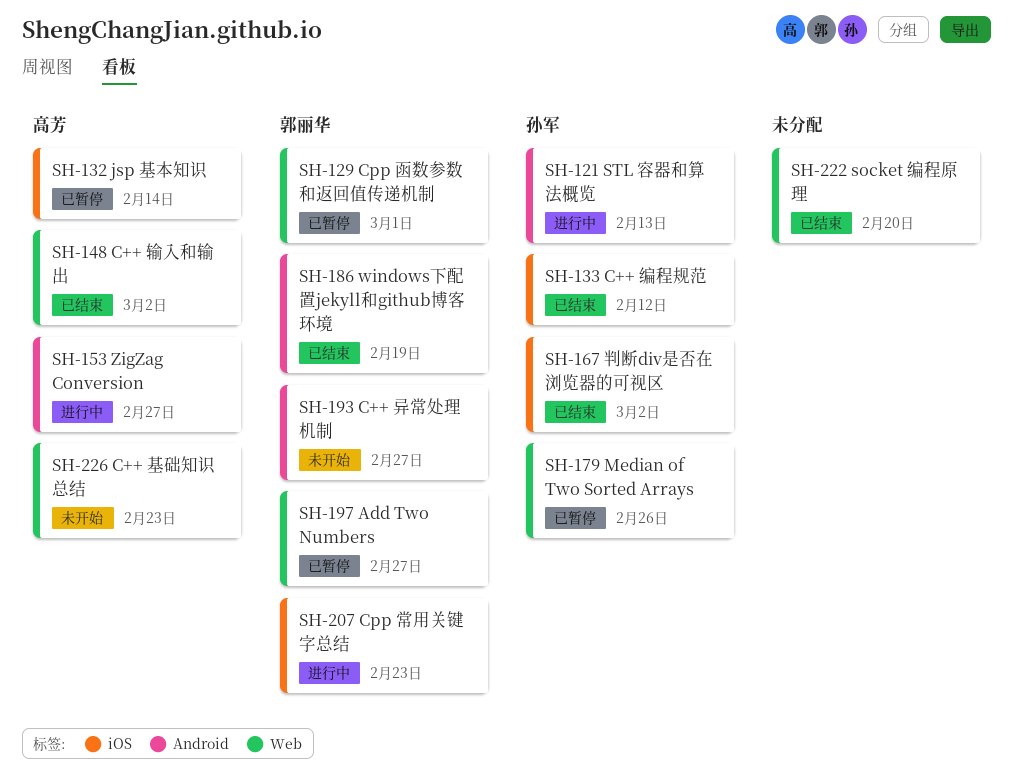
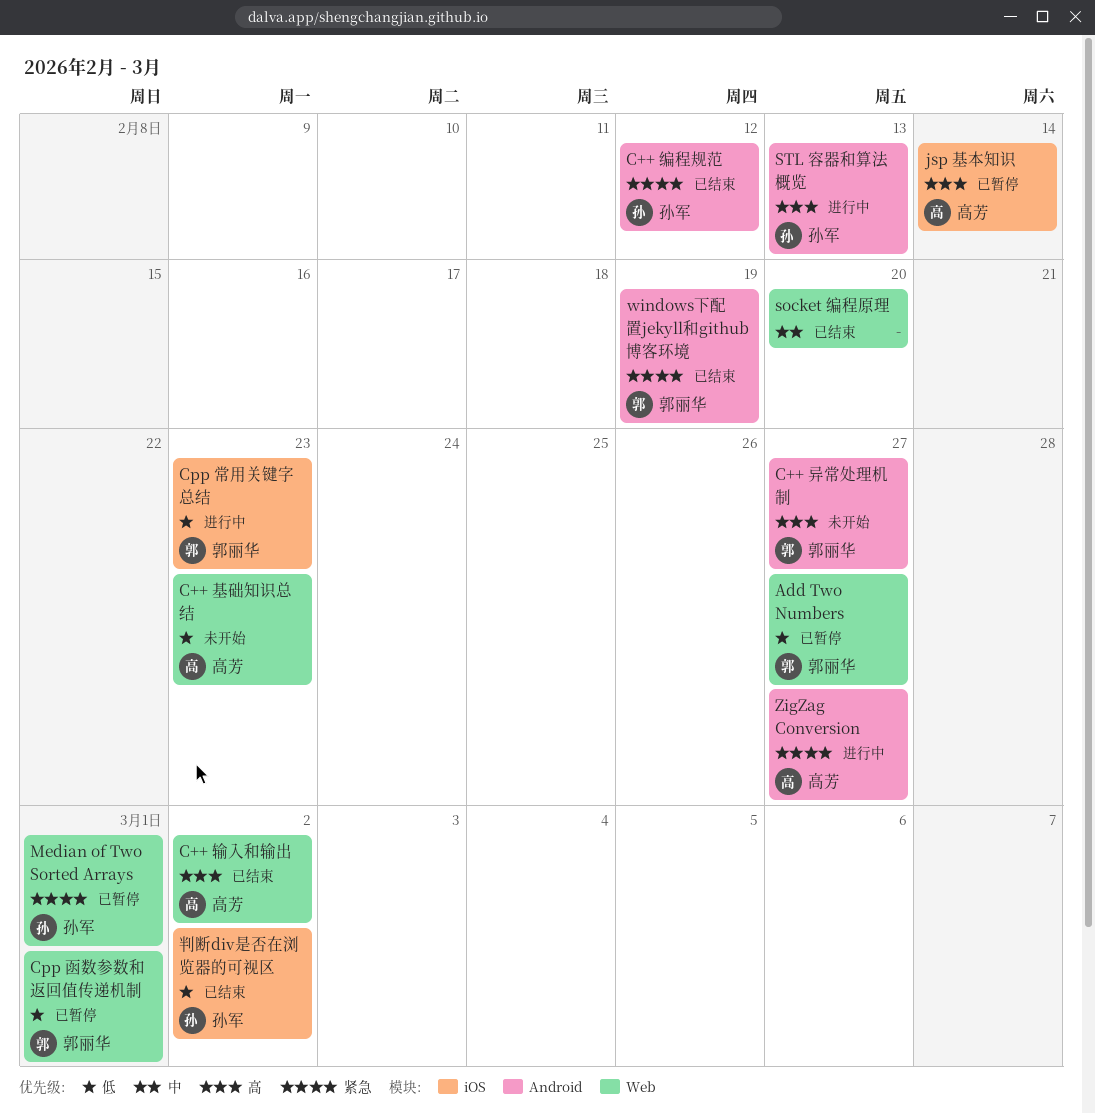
C++ 编程规范, label: iOS -> Android
Median of Two Sorted Arrays, due: Feb 26 -> Mar 1

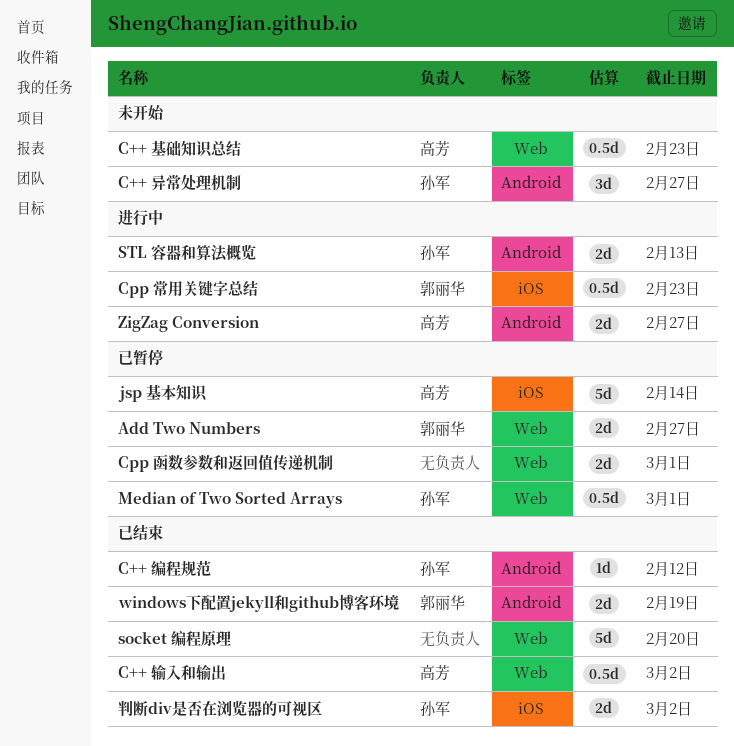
C++ 异常处理机制, owner: 郭丽华 -> 孙军
Cpp 函数参数和返回值传递机制, owner: 郭丽华 -> none

